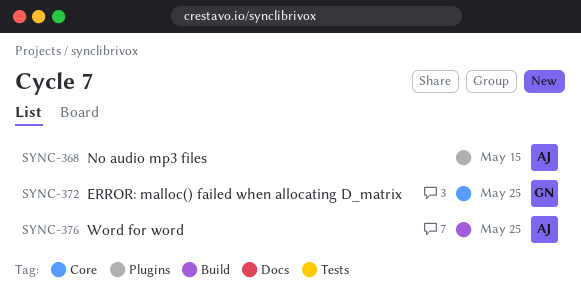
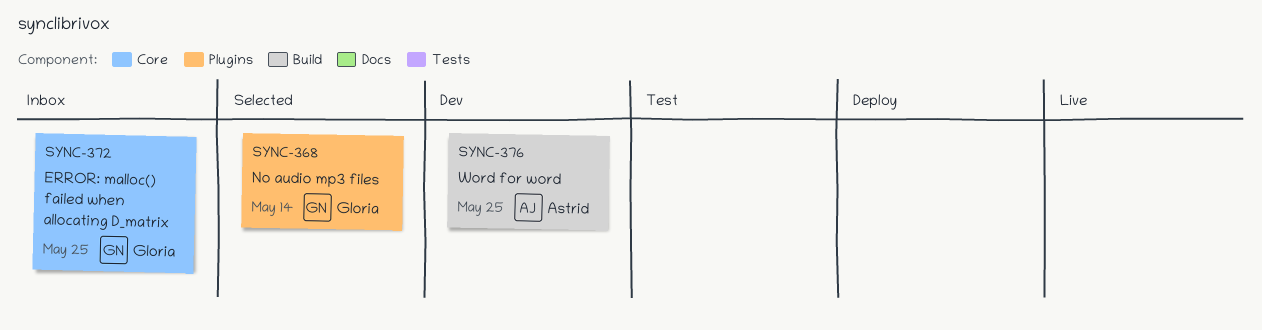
SYNC-368, owner: Astrid -> Gloria
SYNC-368, due: May 15 -> May 14

